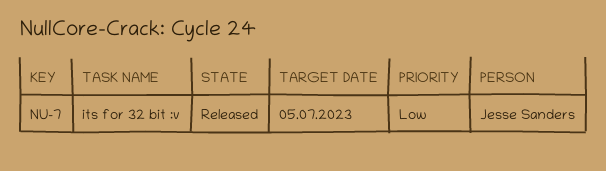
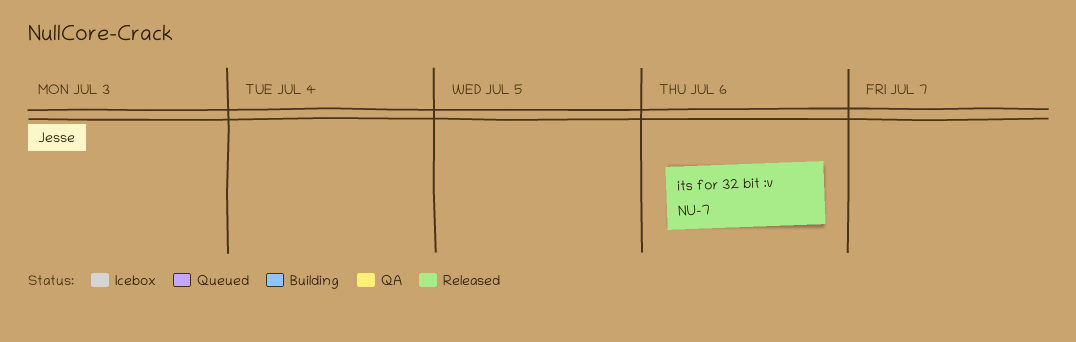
NU-7, due: Jul 5 -> Jul 6

